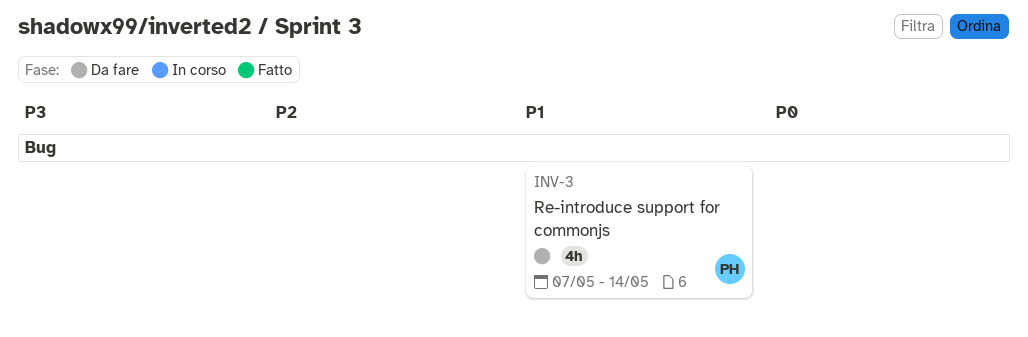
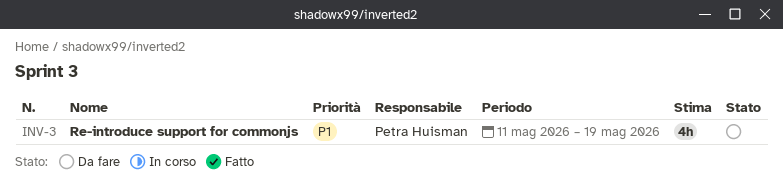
INV-3, start: May 7 -> May 11
INV-3, due: May 14 -> May 19

